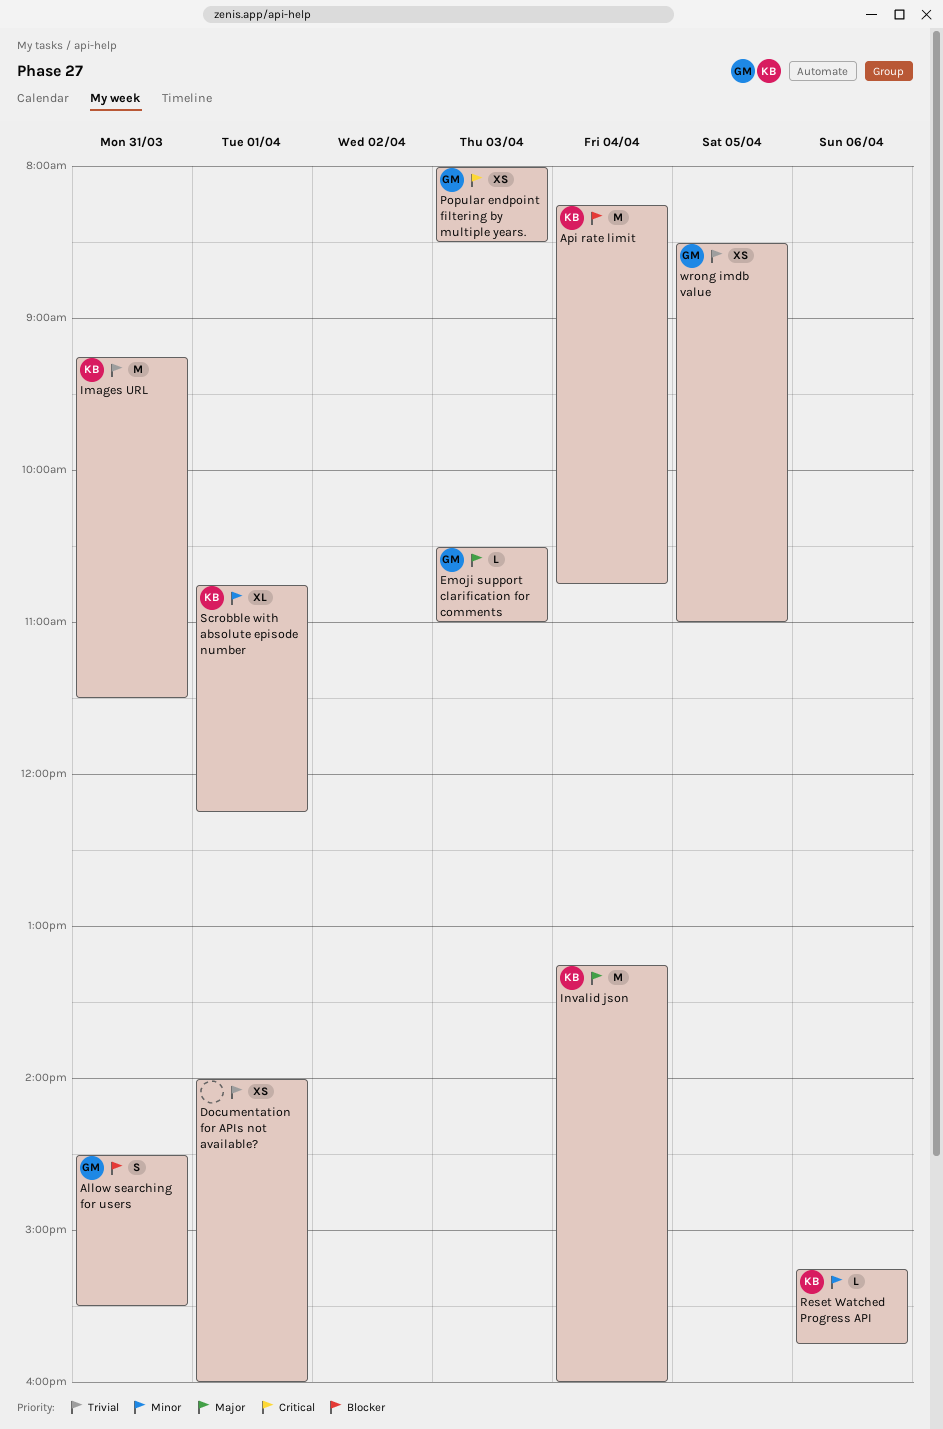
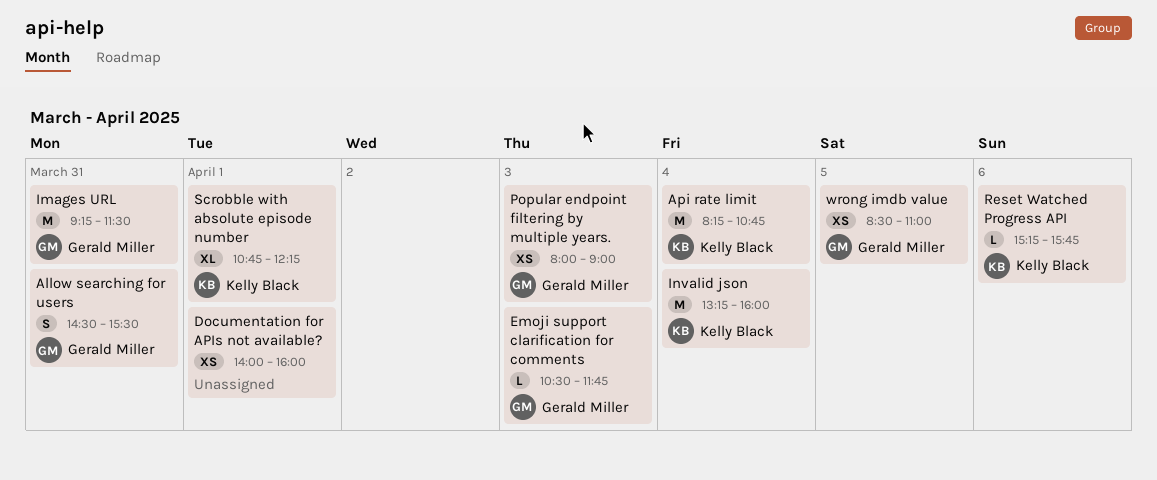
Emoji support clarification for comments, ends: 11:00 -> 11:45
Images URL, owner: Kelly Black -> Gerald Miller
Popular endpoint filtering by multiple years., ends: 08:30 -> 09:00

